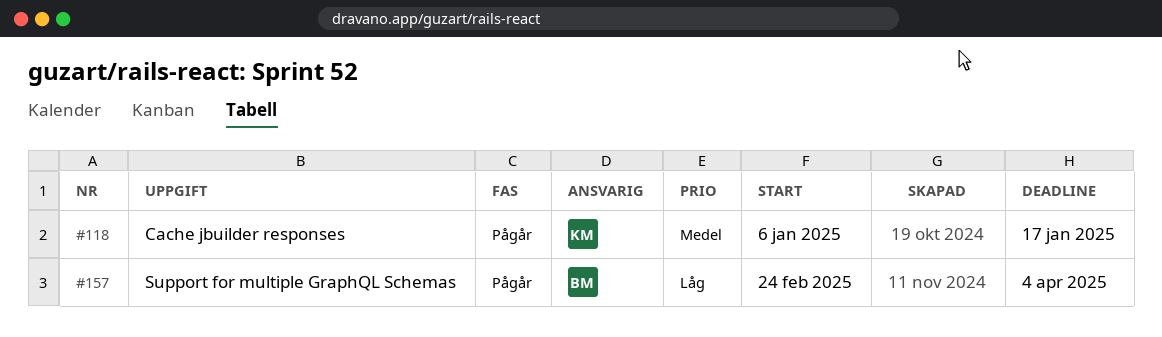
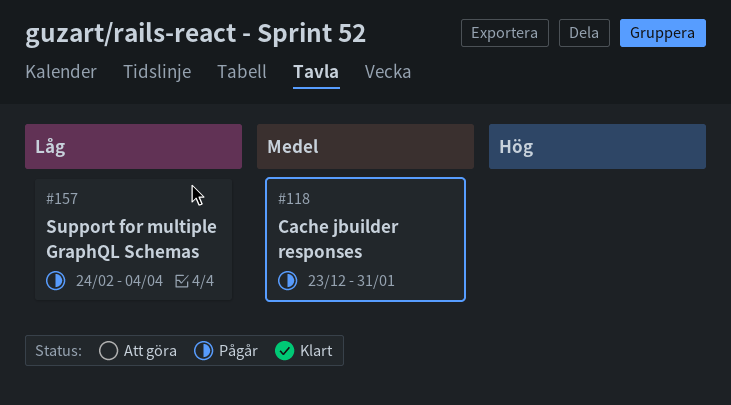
#118, start: Jan 6 -> Dec 23
#118, due: Jan 17 -> Jan 31

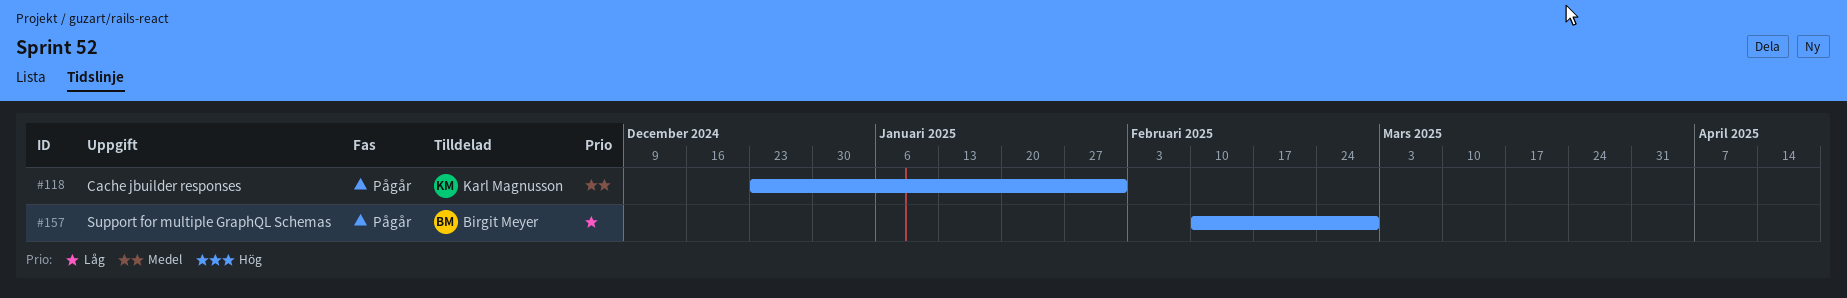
#157, start: Feb 24 -> Feb 10
#157, due: Apr 4 -> Feb 28

